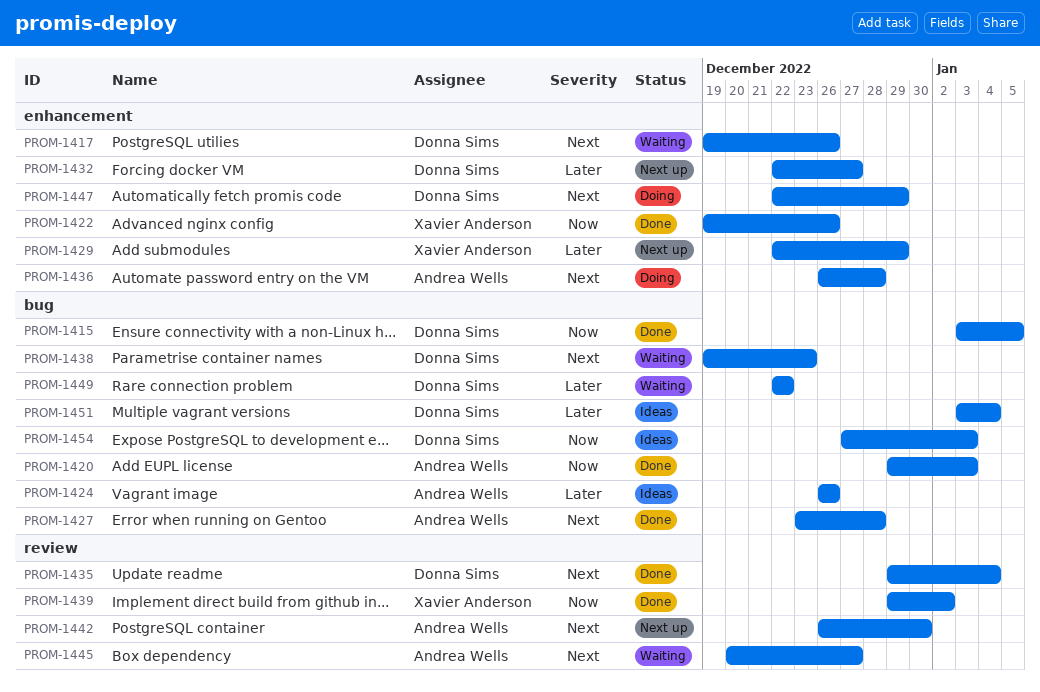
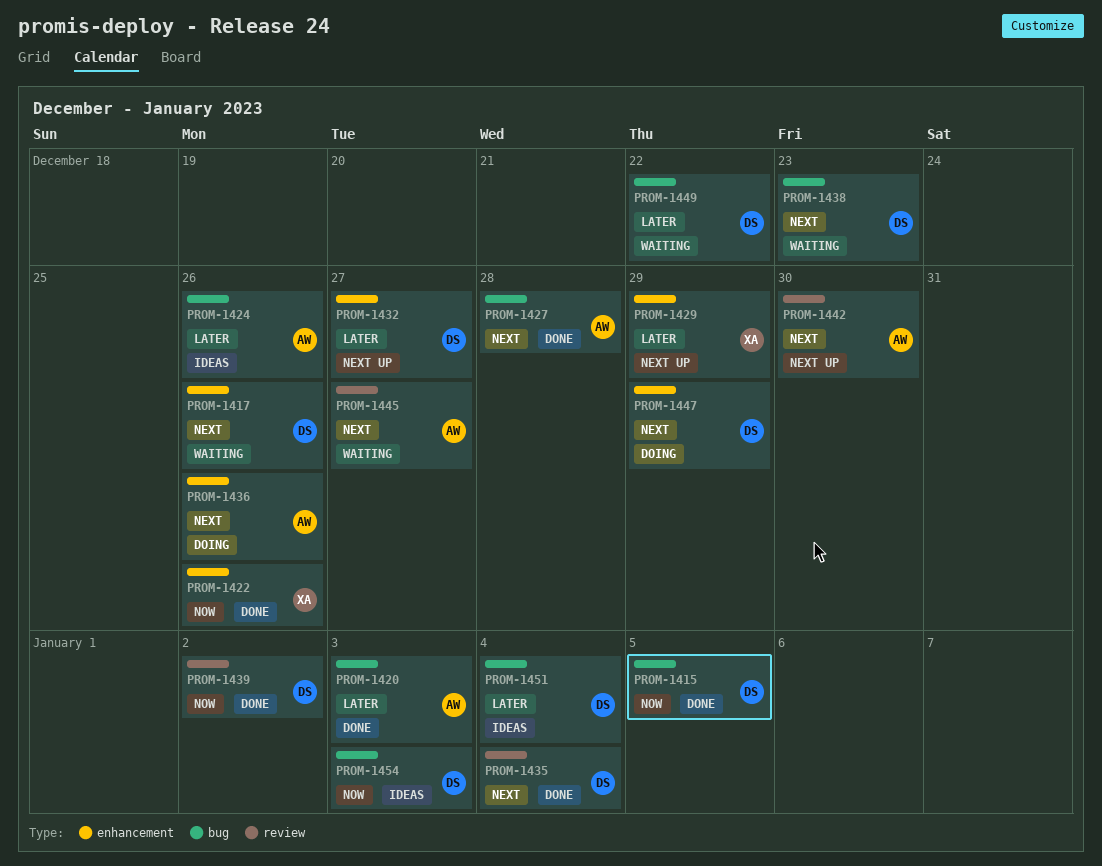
PROM-1420, priority: Now -> Later
PROM-1436, due: Dec 28 -> Dec 26
PROM-1439, owner: Xavier Anderson -> Donna Sims

